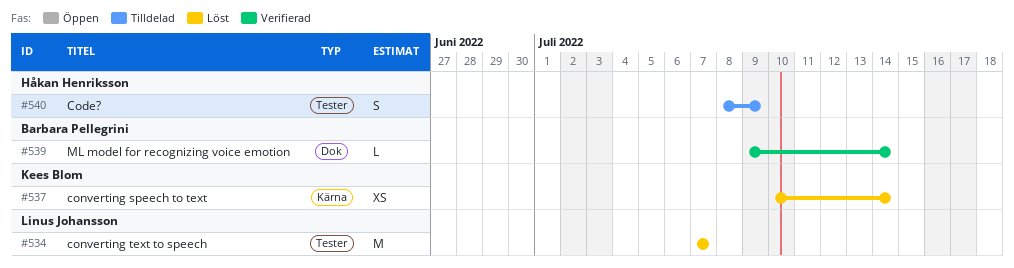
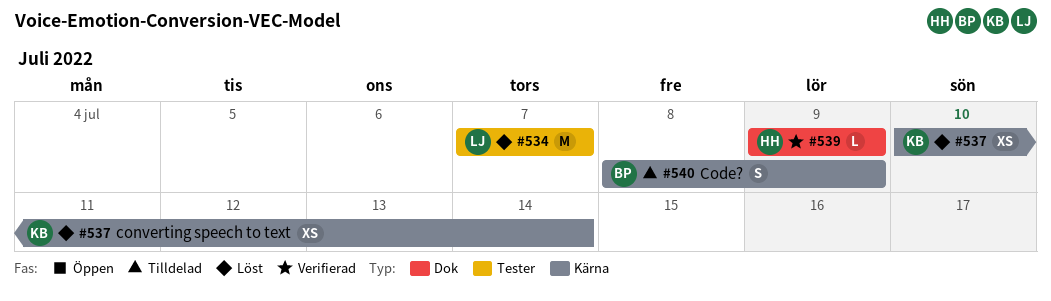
#539, owner: Barbara Pellegrini -> Håkan Henriksson
#539, due: Jul 14 -> Jul 9
#540, owner: Håkan Henriksson -> Barbara Pellegrini
#540, label: Tester -> Kärna

